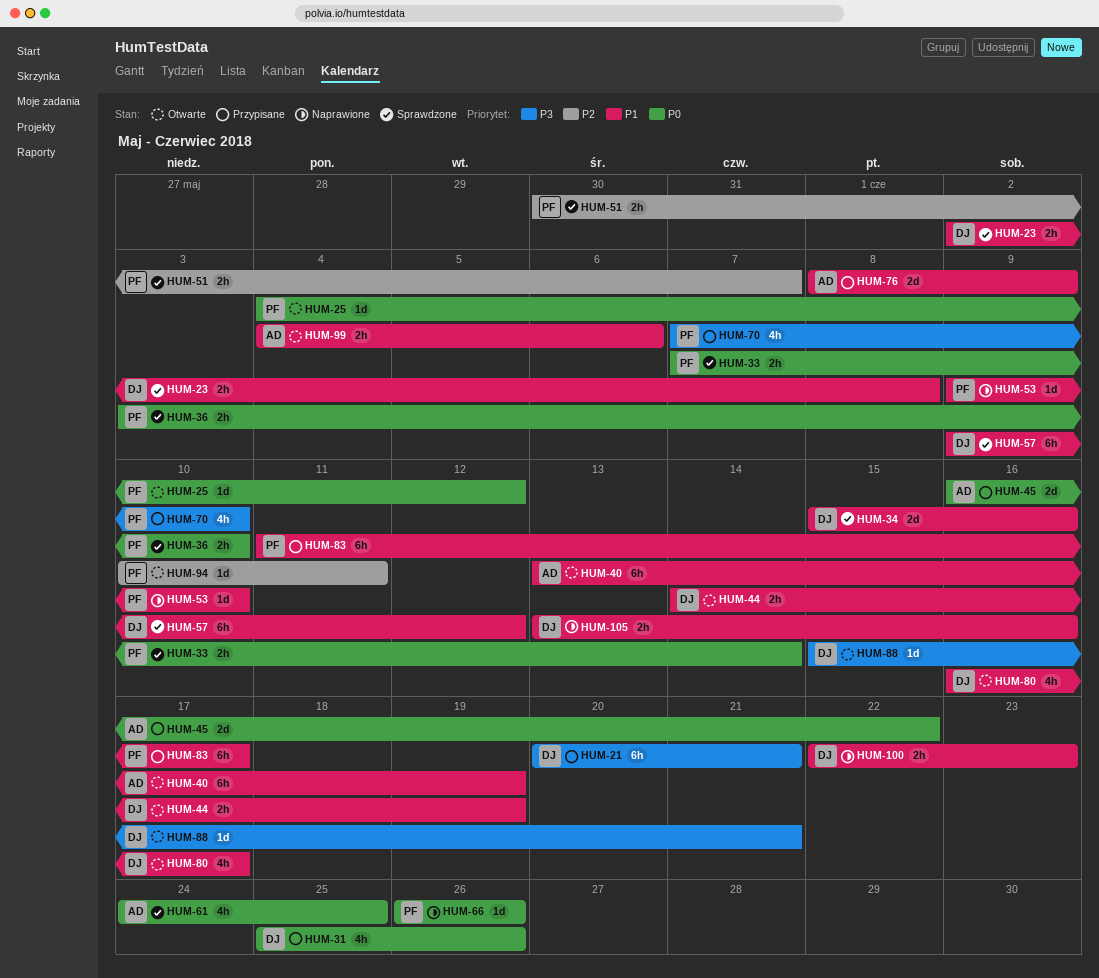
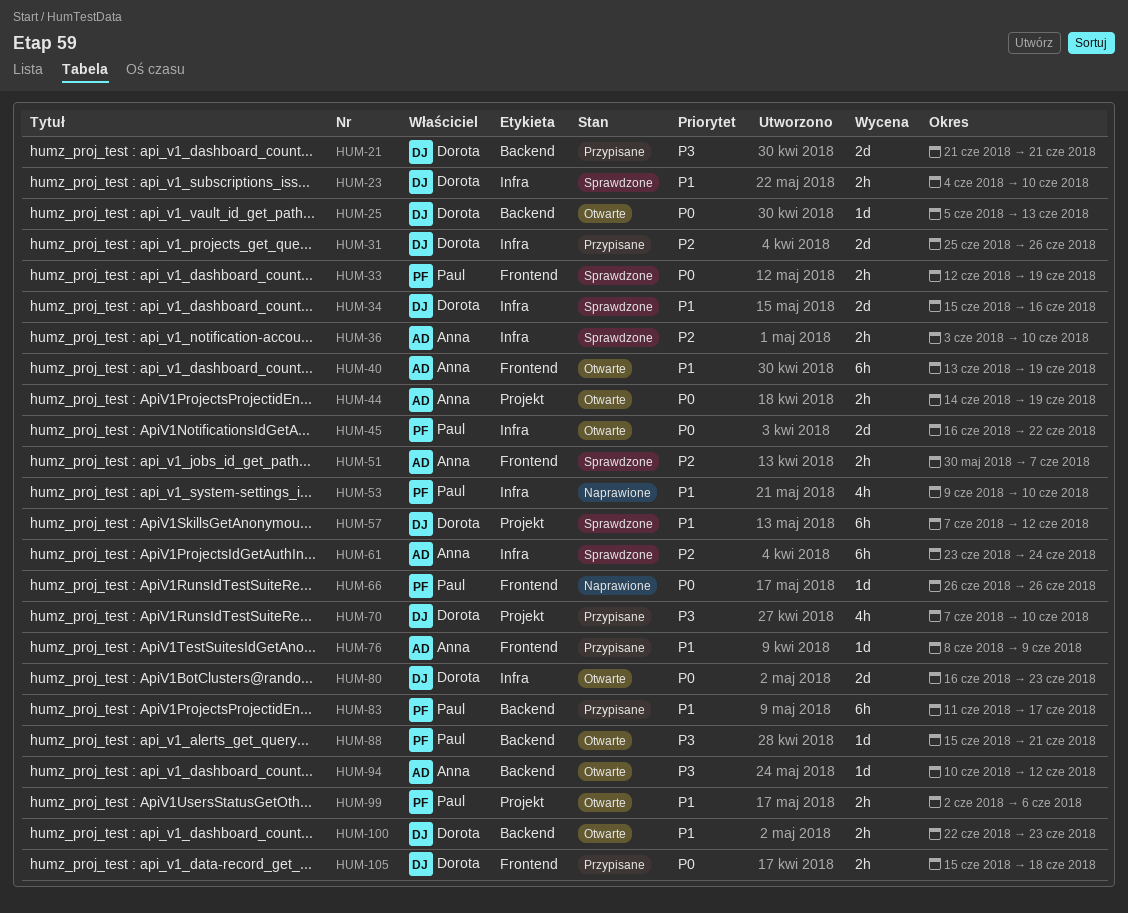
HUM-21, estimate: 6h -> 2d
HUM-21, start: Jun 20 -> Jun 21
HUM-23, start: Jun 2 -> Jun 4
HUM-23, due: Jun 8 -> Jun 10
HUM-25, owner: Paul -> Dorota
HUM-25, start: Jun 4 -> Jun 5
HUM-25, due: Jun 12 -> Jun 13
HUM-31, priority: P0 -> P2
HUM-31, estimate: 4h -> 2d
HUM-33, start: Jun 7 -> Jun 12
HUM-33, due: Jun 14 -> Jun 19
HUM-36, owner: Paul -> Anna
HUM-36, priority: P0 -> P2
HUM-44, owner: Dorota -> Anna
HUM-44, priority: P1 -> P0
HUM-45, status: Przypisane -> Otwarte
HUM-45, owner: Anna -> Paul
HUM-51, owner: Paul -> Anna
HUM-53, estimate: 1d -> 4h
HUM-57, start: Jun 9 -> Jun 7
HUM-61, priority: P0 -> P2
HUM-61, estimate: 4h -> 6h
HUM-61, start: Jun 24 -> Jun 23
HUM-61, due: Jun 25 -> Jun 24
HUM-70, owner: Paul -> Dorota
HUM-76, estimate: 2d -> 1d
HUM-80, priority: P1 -> P0
HUM-80, estimate: 4h -> 2d
HUM-80, due: Jun 17 -> Jun 23
HUM-88, owner: Dorota -> Paul
HUM-94, owner: Paul -> Anna
HUM-94, priority: P2 -> P3
HUM-94, due: Jun 11 -> Jun 12
HUM-99, owner: Anna -> Paul
HUM-99, start: Jun 4 -> Jun 2
HUM-100, status: Naprawione -> Otwarte
HUM-105, status: Naprawione -> Przypisane
HUM-105, priority: P1 -> P0
HUM-105, start: Jun 13 -> Jun 15
HUM-105, due: Jun 16 -> Jun 18

